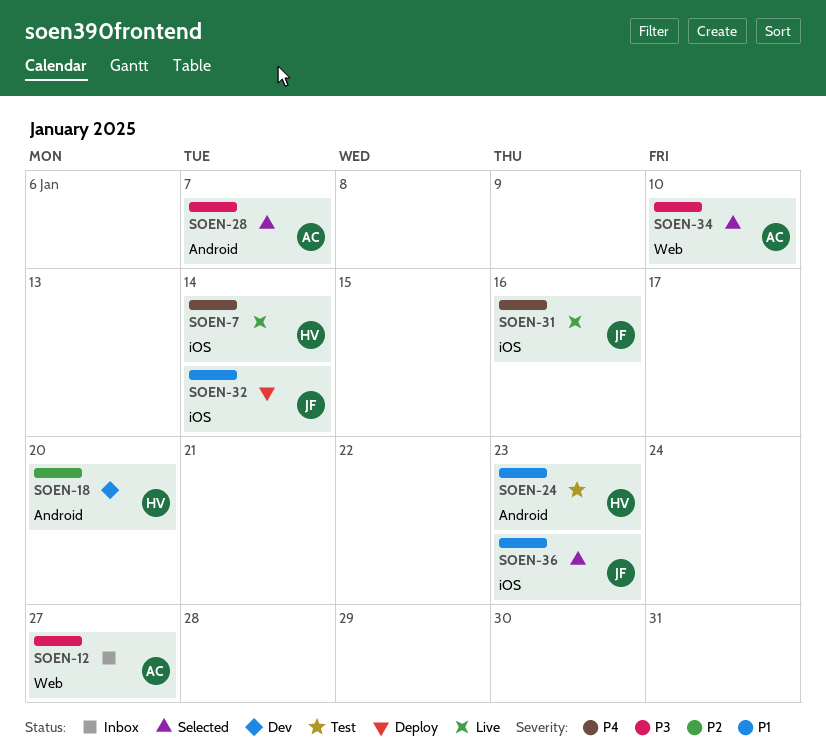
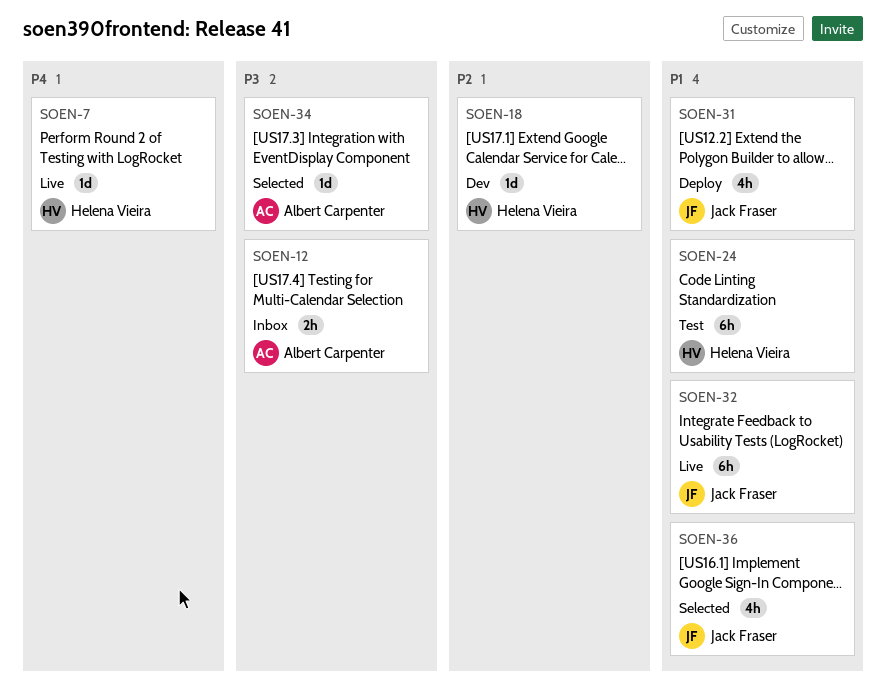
SOEN-28: present -> none
SOEN-31, status: Live -> Deploy
SOEN-31, priority: P4 -> P1
SOEN-32, status: Deploy -> Live

